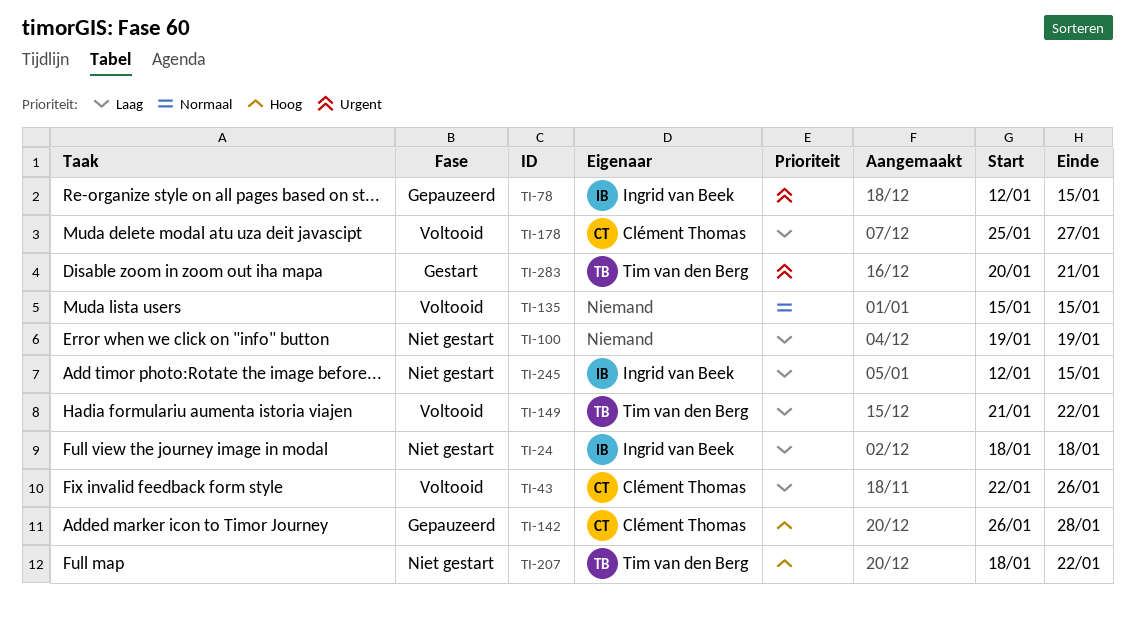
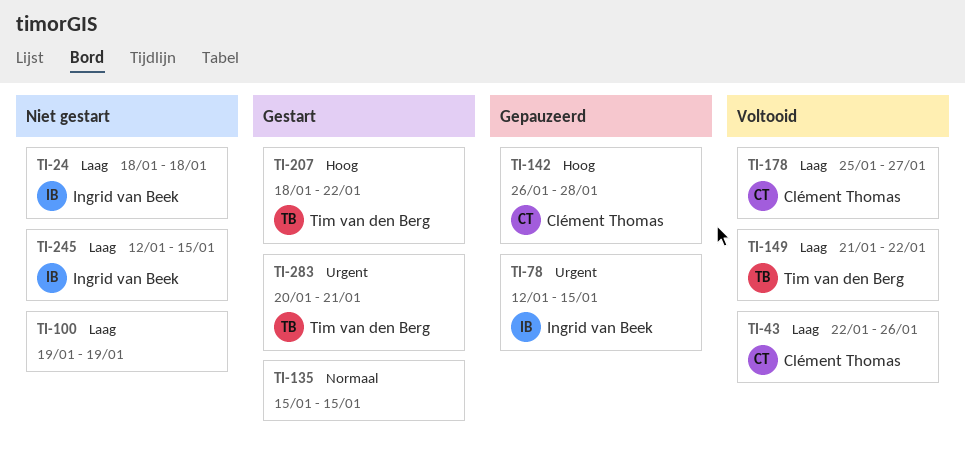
TI-135, status: Voltooid -> Gestart
TI-207, status: Niet gestart -> Gestart

